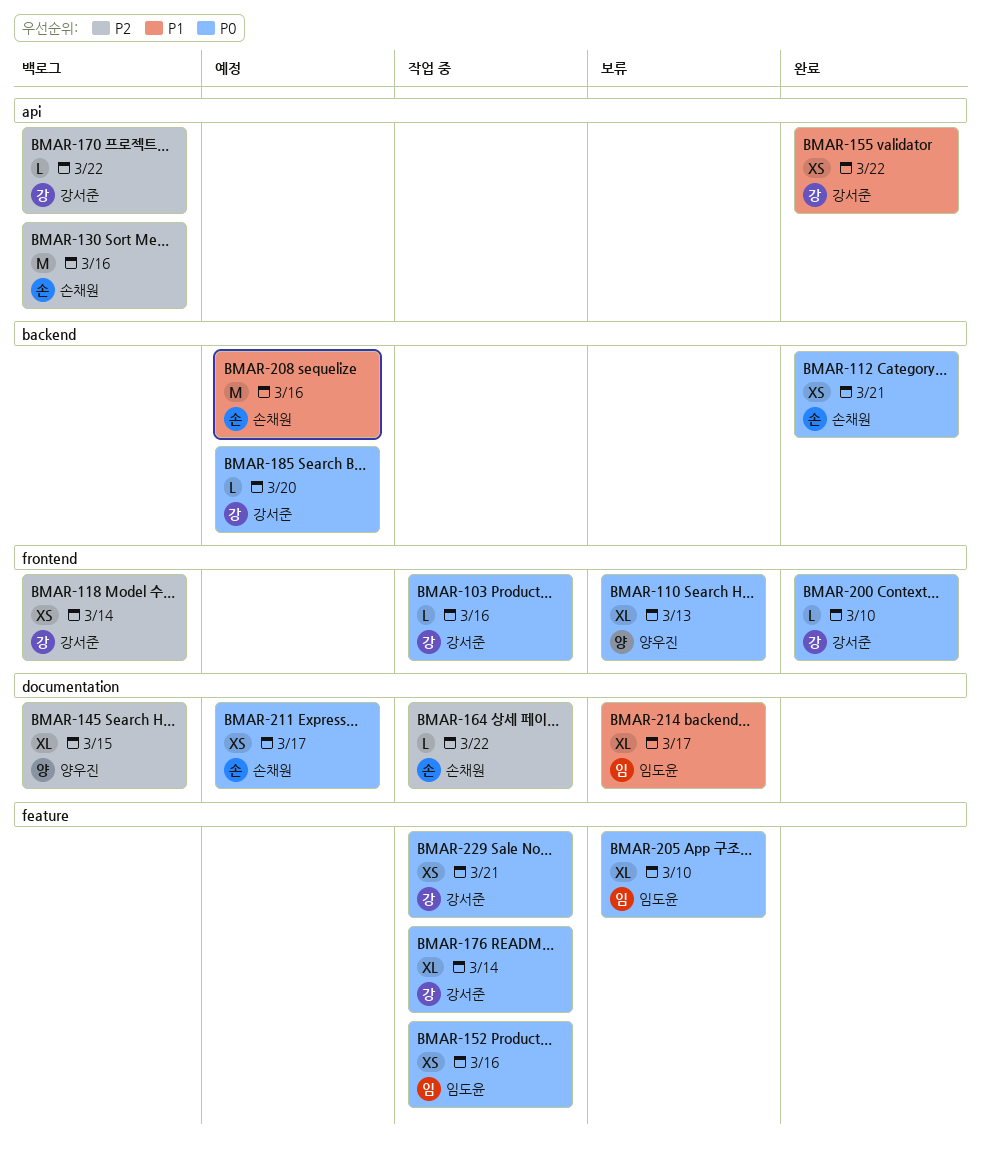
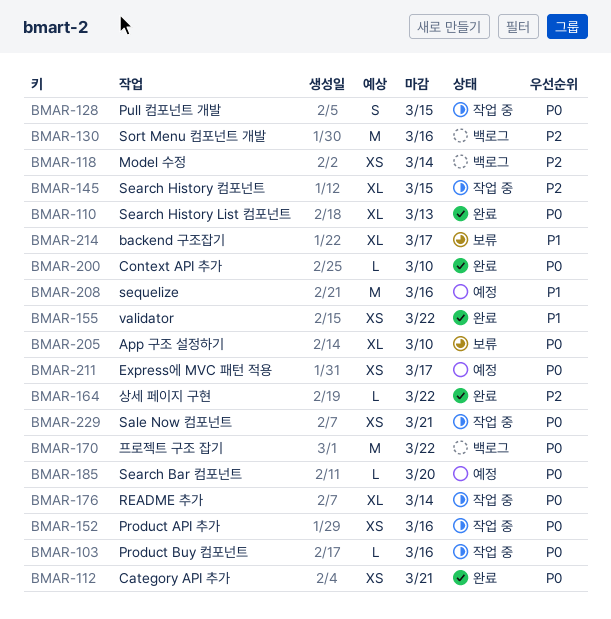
BMAR-110, status: 보류 -> 완료
BMAR-128: none -> present
BMAR-145, status: 백로그 -> 작업 중
BMAR-164, status: 작업 중 -> 완료
BMAR-170, priority: P2 -> P0
BMAR-170, estimate: L -> M

